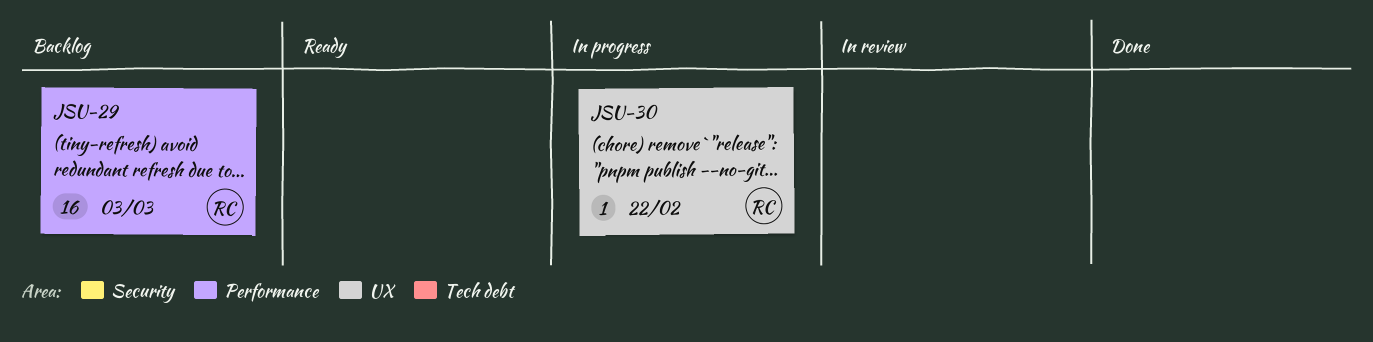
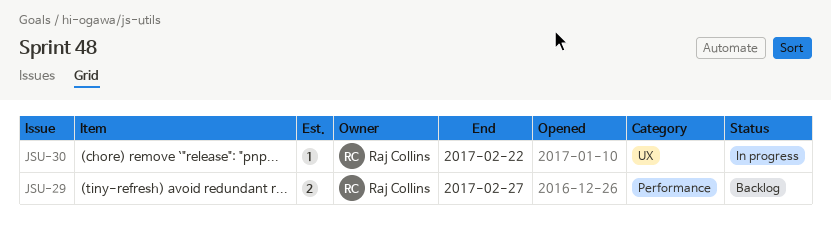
JSU-29, estimate: 16 -> 2
JSU-29, due: Mar 3 -> Feb 27

